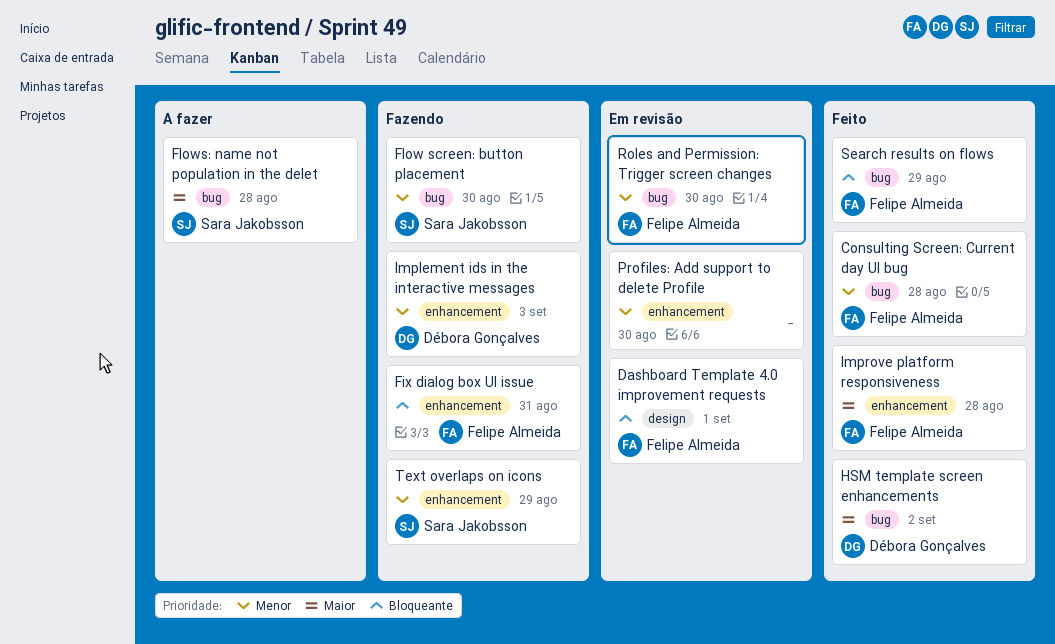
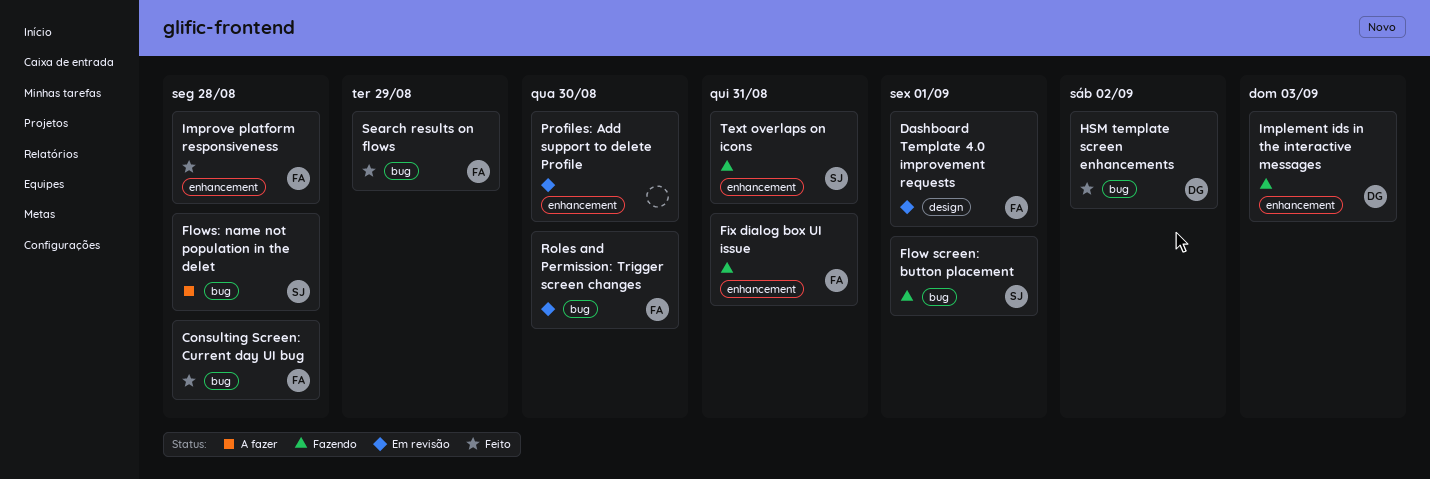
Flow screen: button placement, due: Aug 30 -> Sep 1
Text overlaps on icons, due: Aug 29 -> Aug 31

